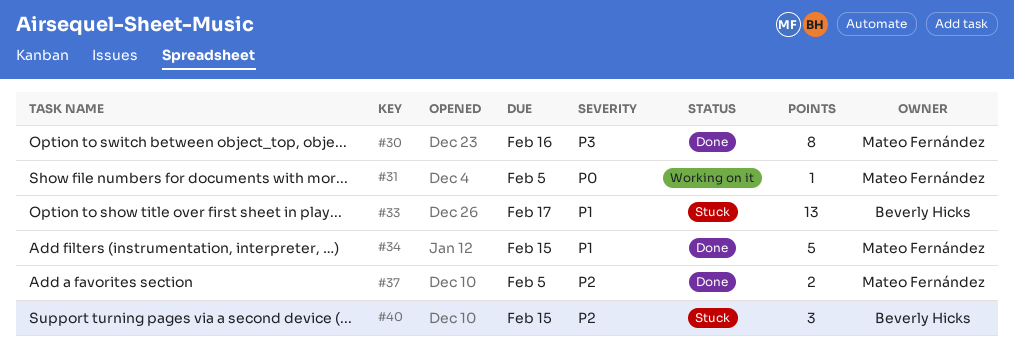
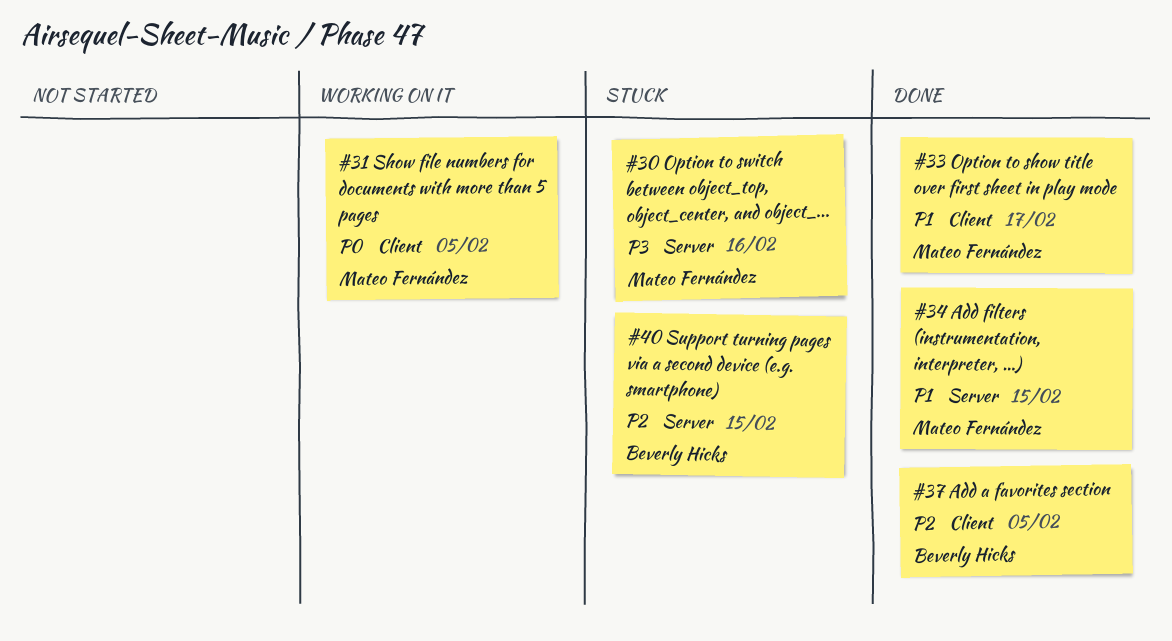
#30, status: Done -> Stuck
#33, status: Stuck -> Done
#33, owner: Beverly Hicks -> Mateo Fernández
#37, owner: Mateo Fernández -> Beverly Hicks

